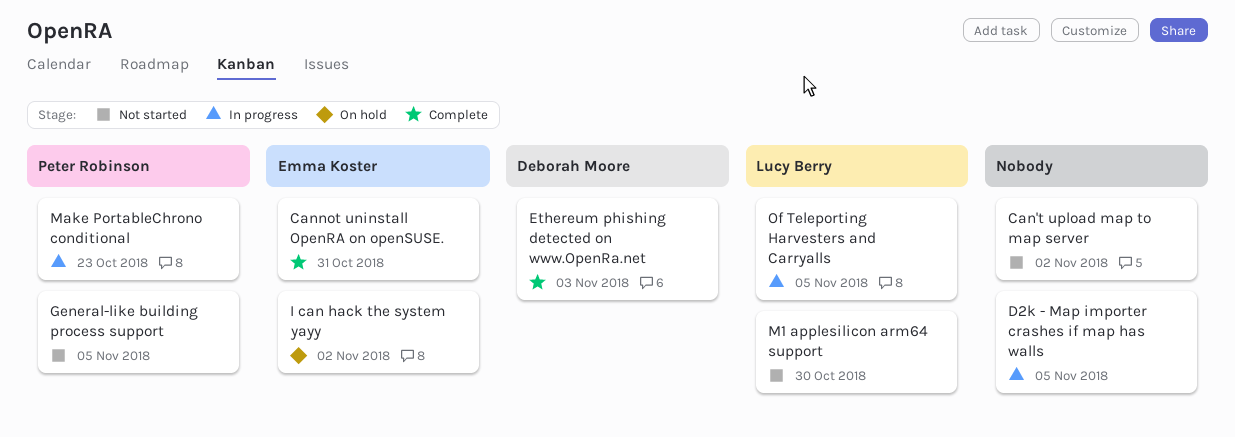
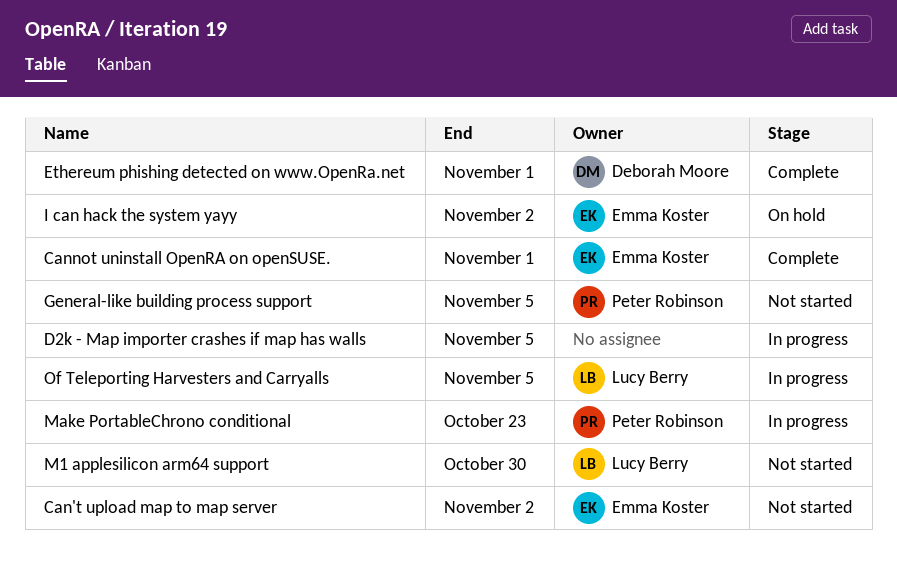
Can't upload map to map server, owner: none -> Emma Koster
Cannot uninstall OpenRA on openSUSE., due: Oct 31 -> Nov 1
Ethereum phishing detected on www.OpenRa.net, due: Nov 3 -> Nov 1

